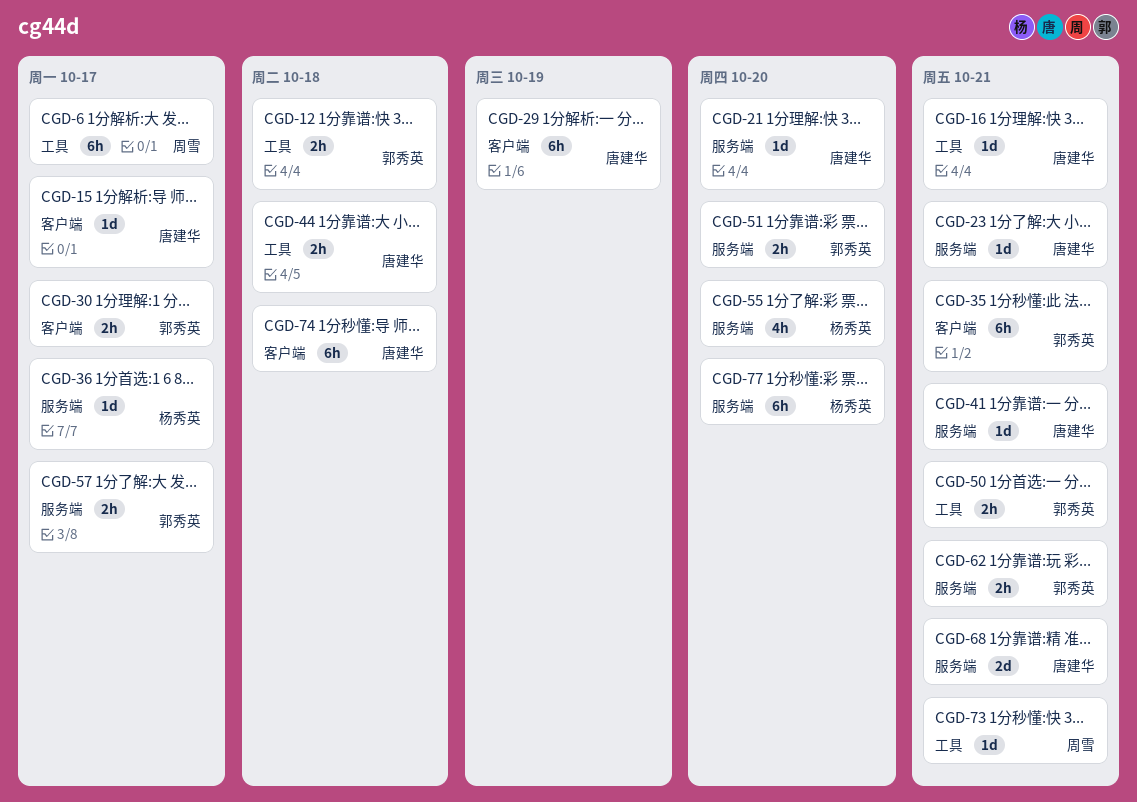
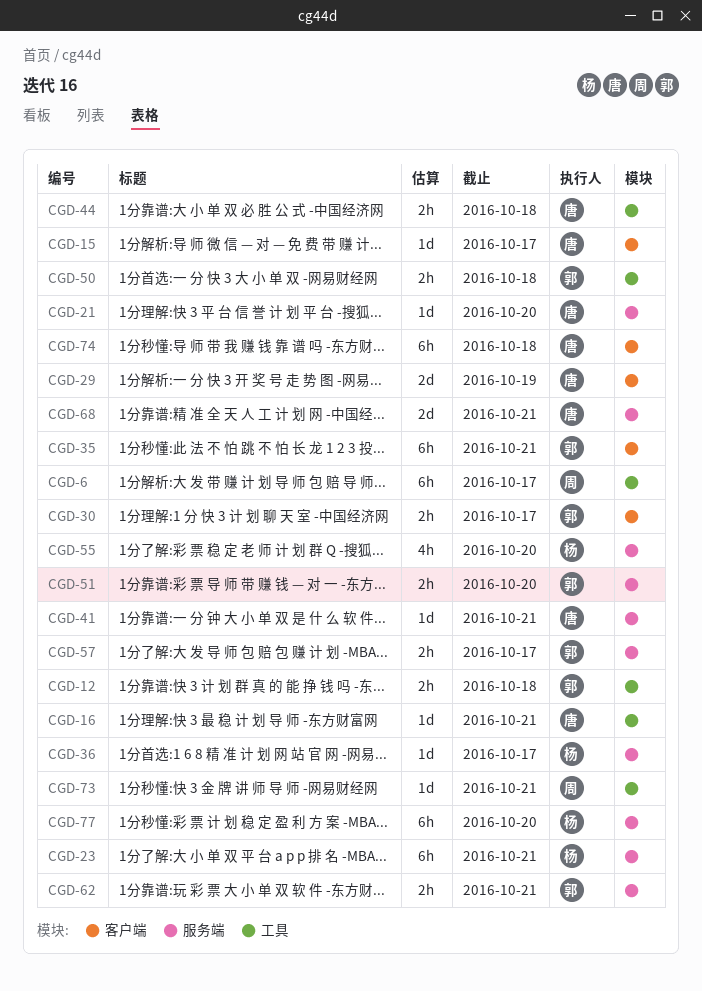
CGD-23, owner: 唐建华 -> 杨秀英
CGD-23, estimate: 1d -> 6h
CGD-29, estimate: 6h -> 2d
CGD-50, due: Oct 21 -> Oct 18

